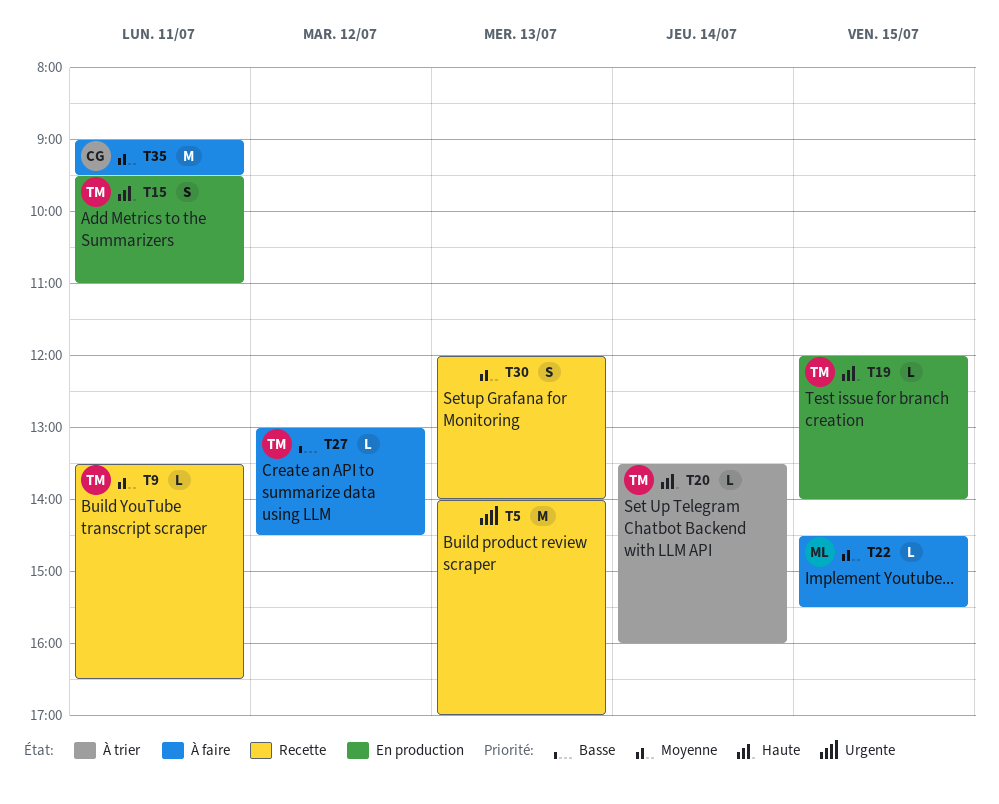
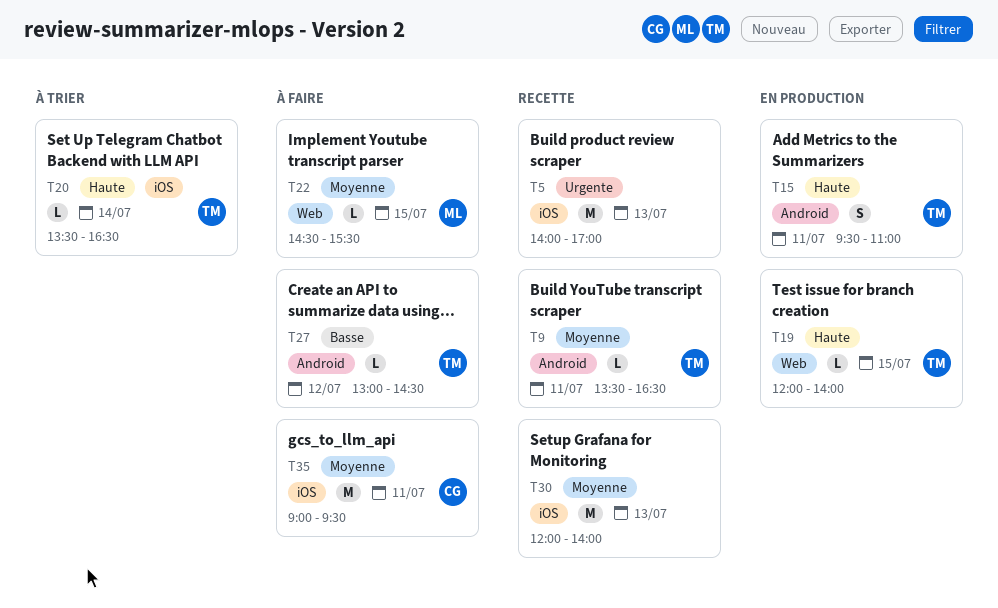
T20, ends: 16:00 -> 16:30
T30, estimate: S -> M

